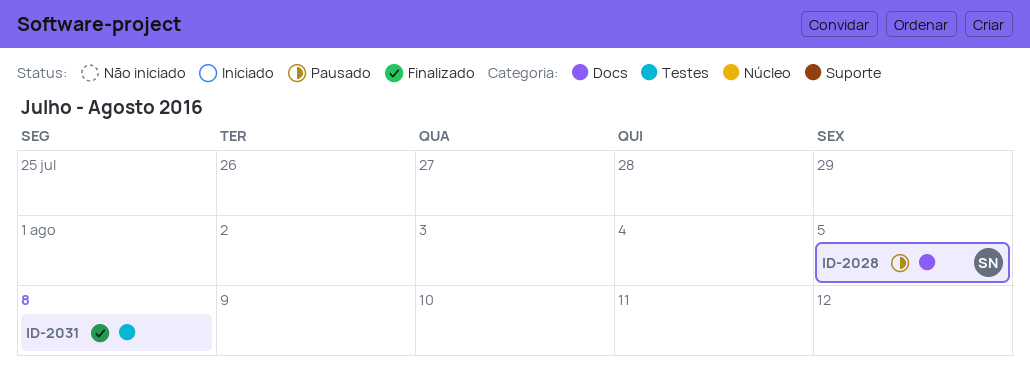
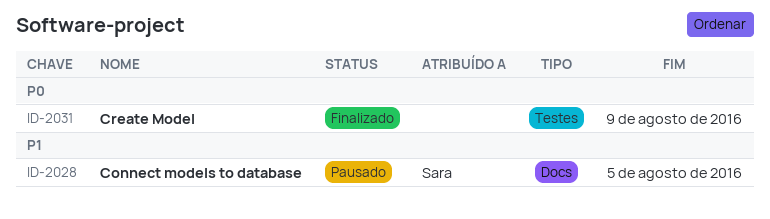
ID-2031, due: Aug 8 -> Aug 9

